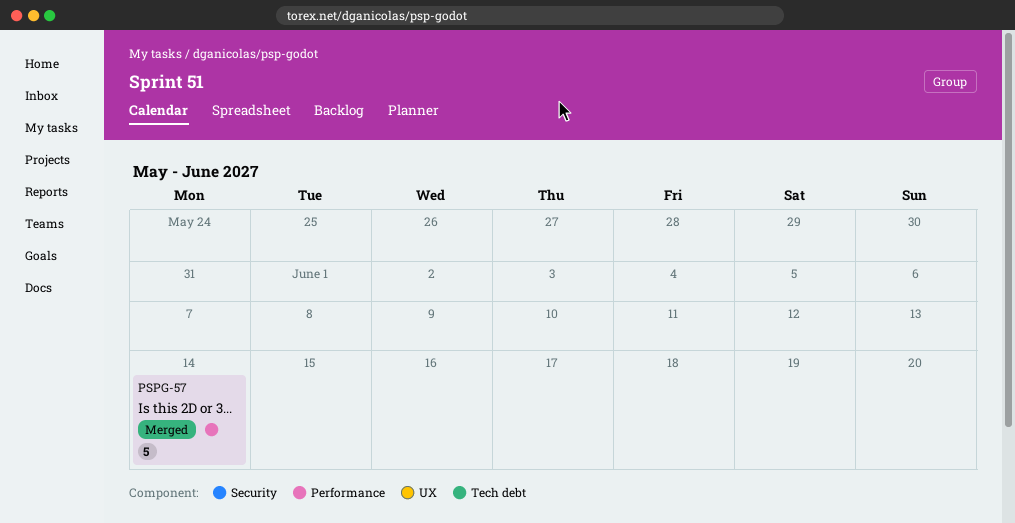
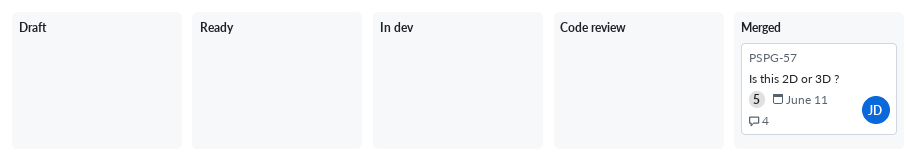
PSPG-57, due: Jun 14 -> Jun 11

